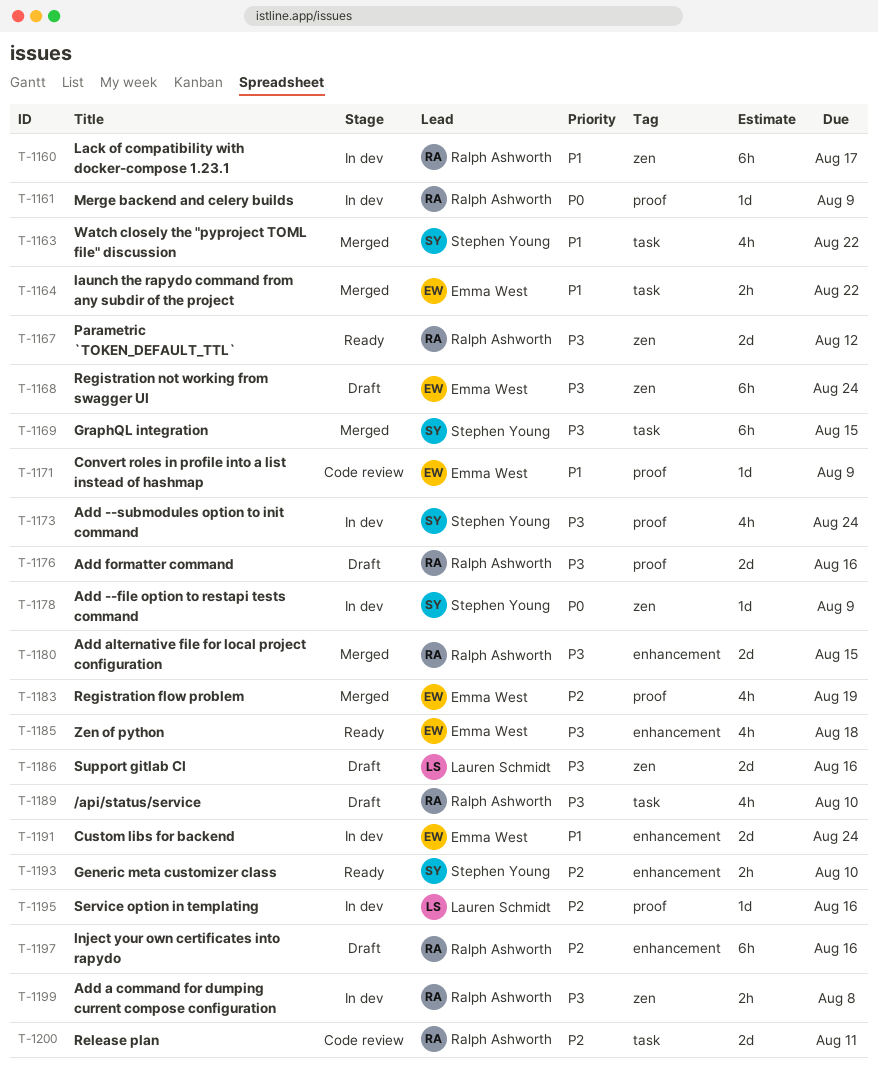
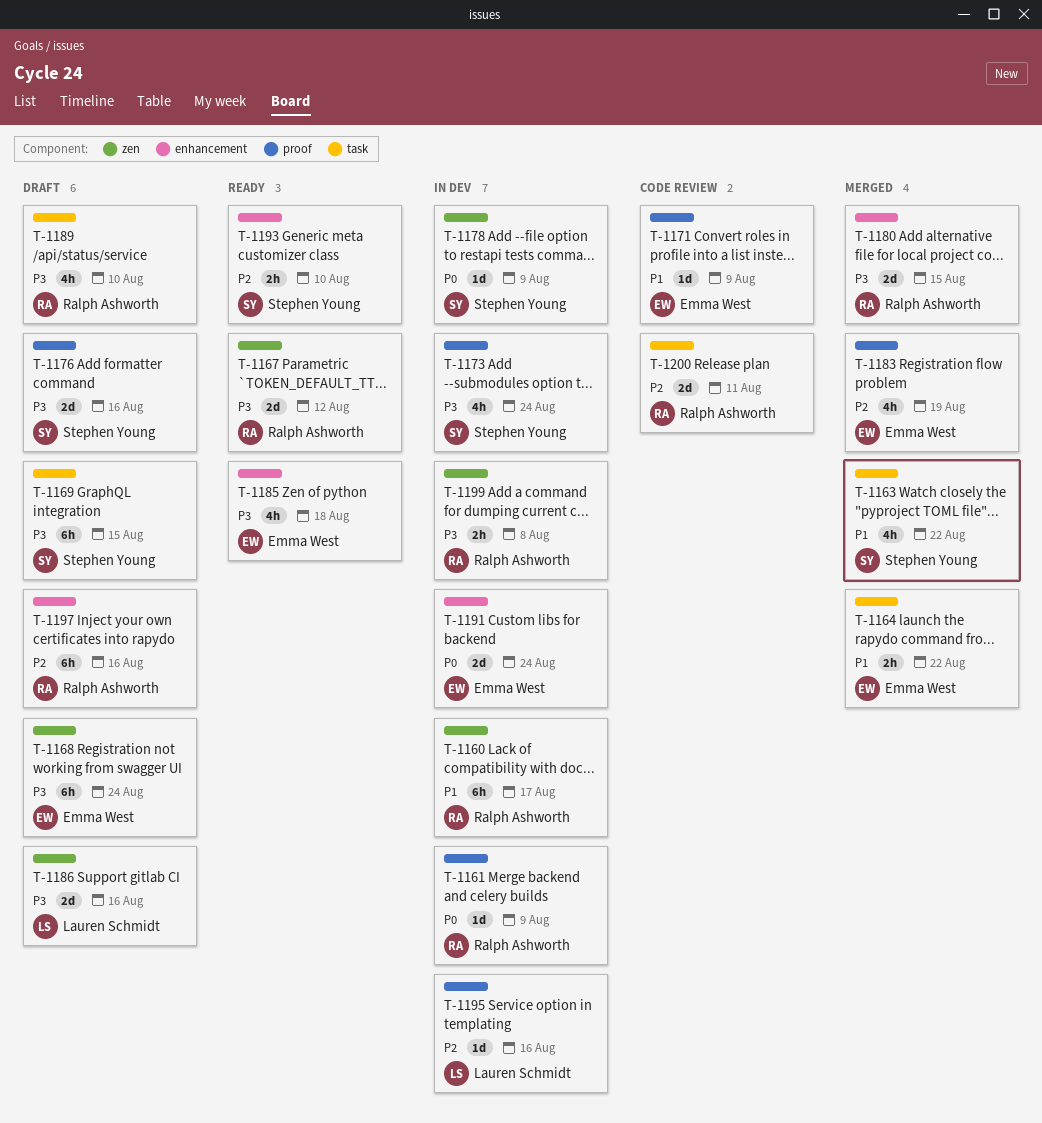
T-1169, status: Merged -> Draft
T-1176, owner: Ralph Ashworth -> Stephen Young
T-1191, priority: P1 -> P0

